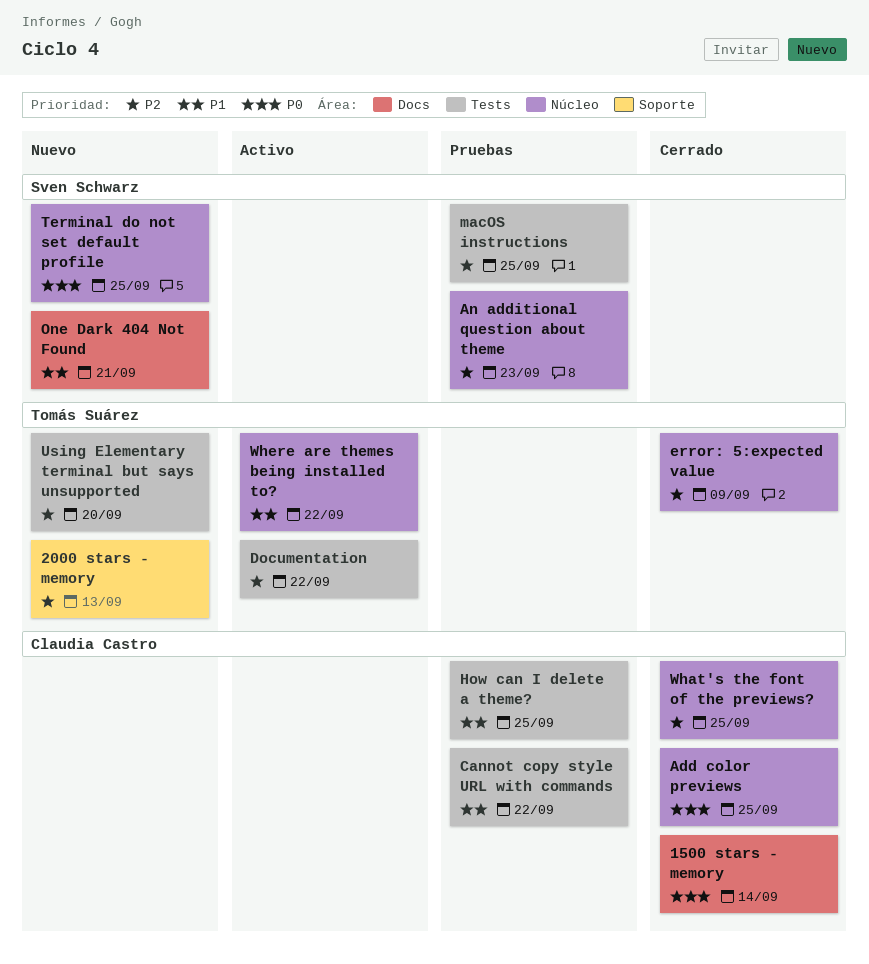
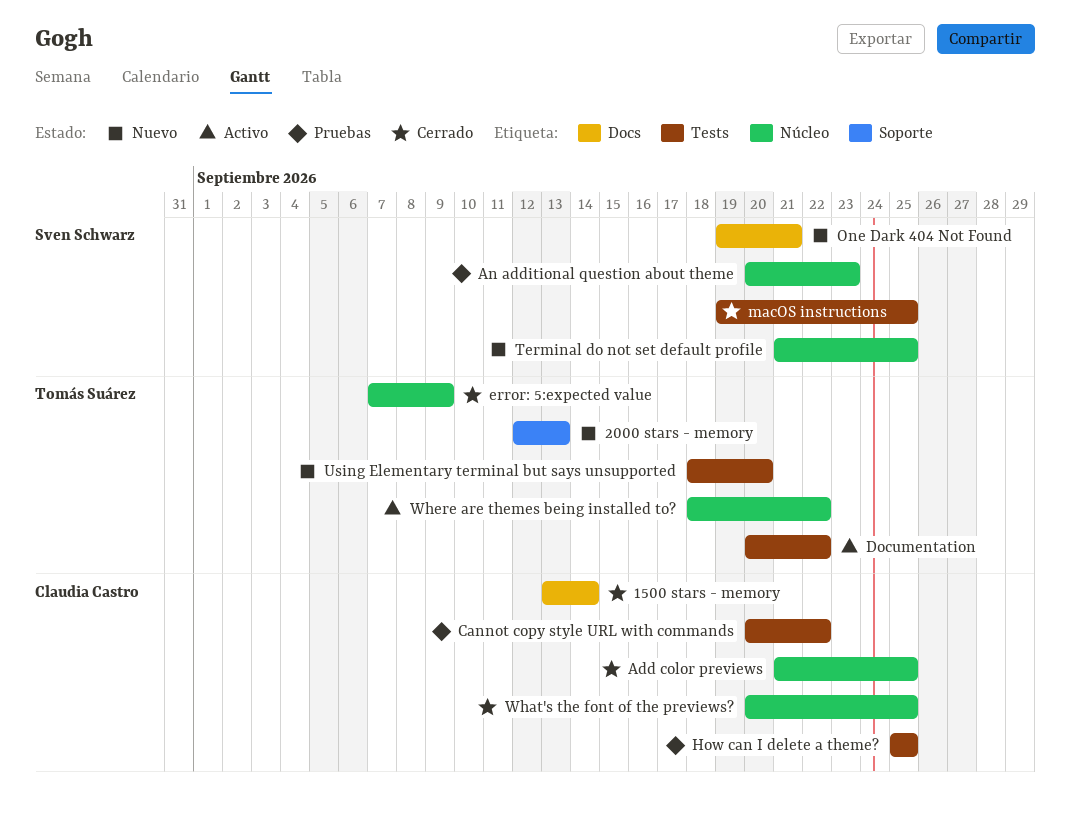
macOS instructions, status: Pruebas -> Cerrado

